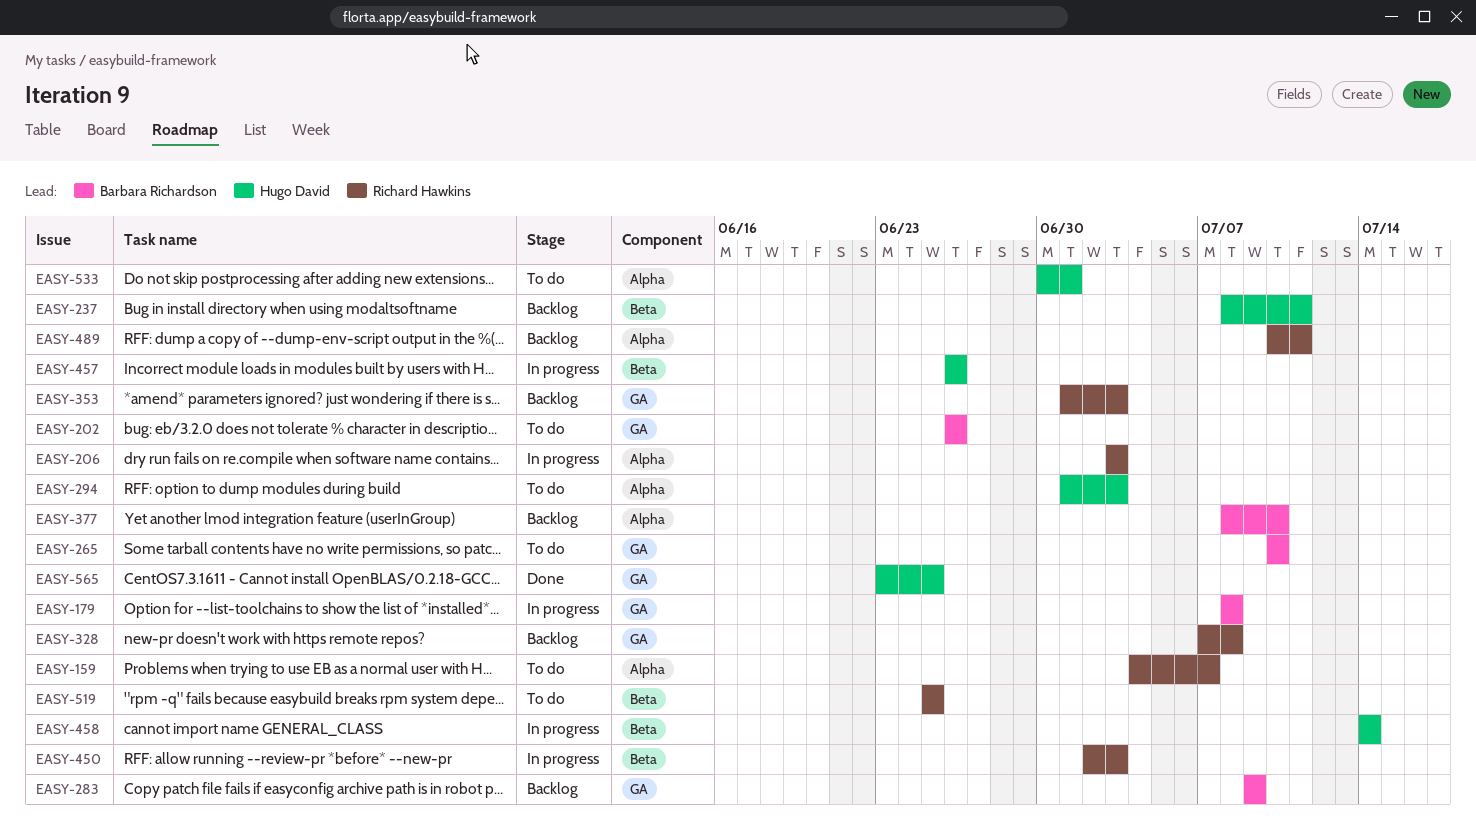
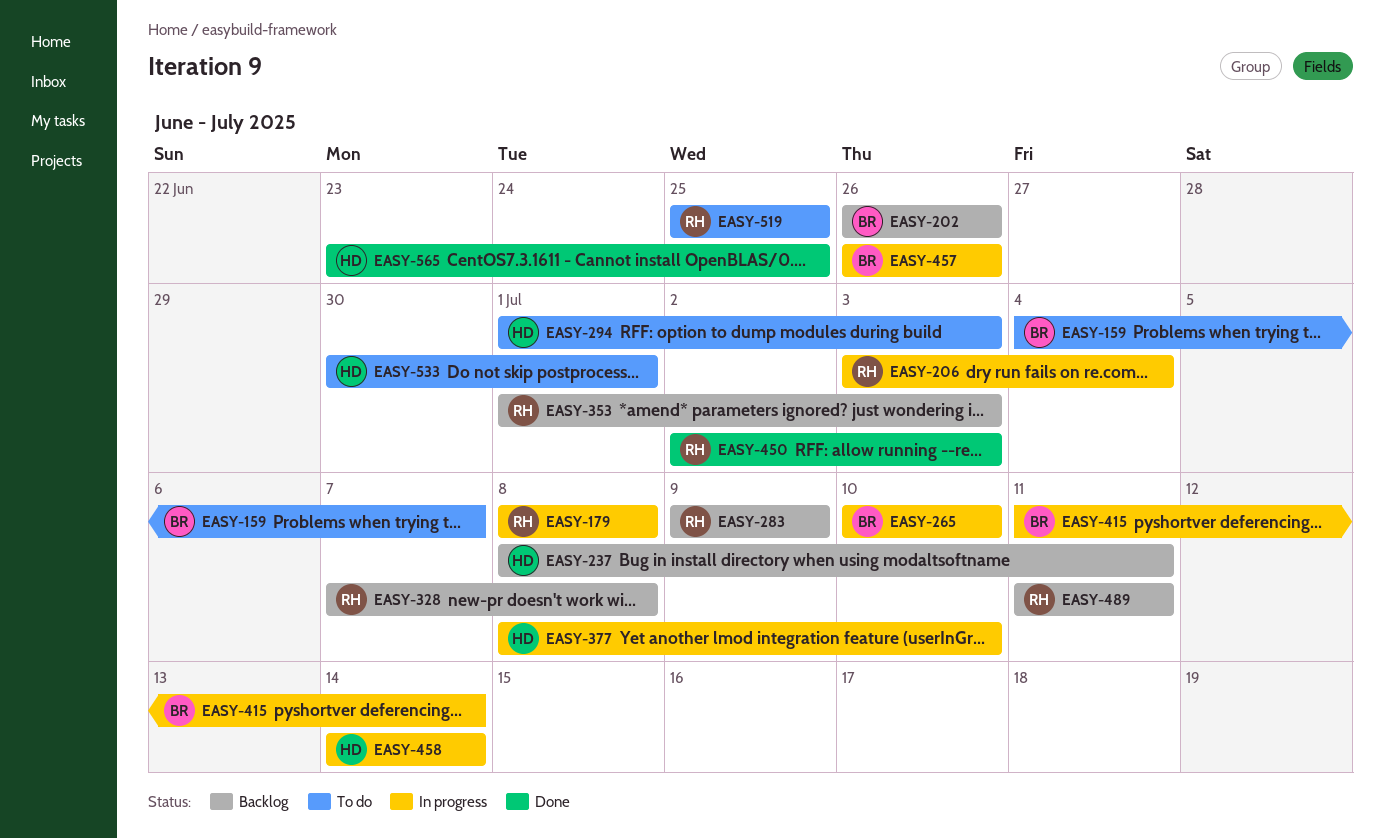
EASY-159, owner: Richard Hawkins -> Barbara Richardson
EASY-179, owner: Barbara Richardson -> Richard Hawkins
EASY-202, status: To do -> Backlog
EASY-206, due: Jul 3 -> Jul 4
EASY-265, status: To do -> In progress
EASY-283, owner: Barbara Richardson -> Richard Hawkins
EASY-377, status: Backlog -> In progress
EASY-377, owner: Barbara Richardson -> Hugo David
EASY-415: none -> present
EASY-450, status: In progress -> Done
EASY-457, owner: Hugo David -> Barbara Richardson
EASY-489, start: Jul 10 -> Jul 11

